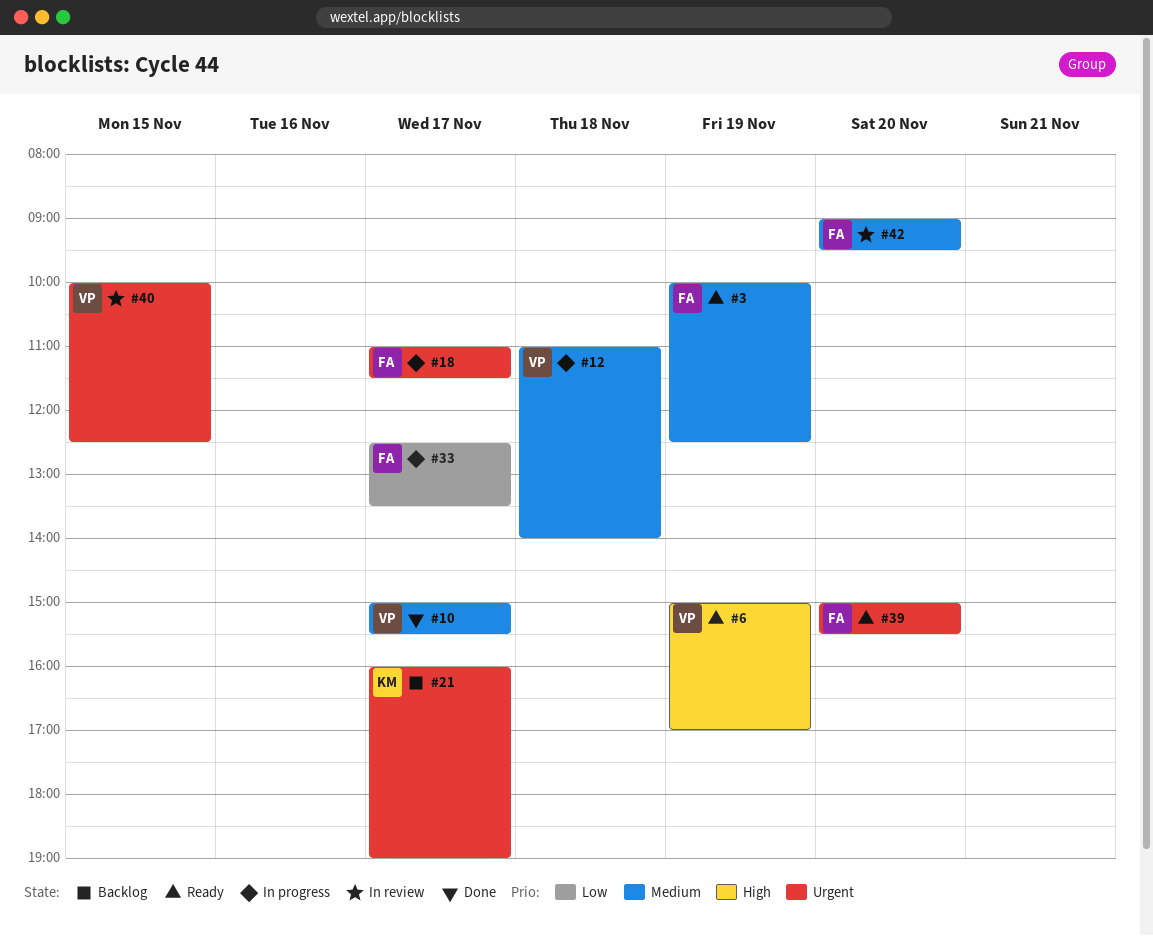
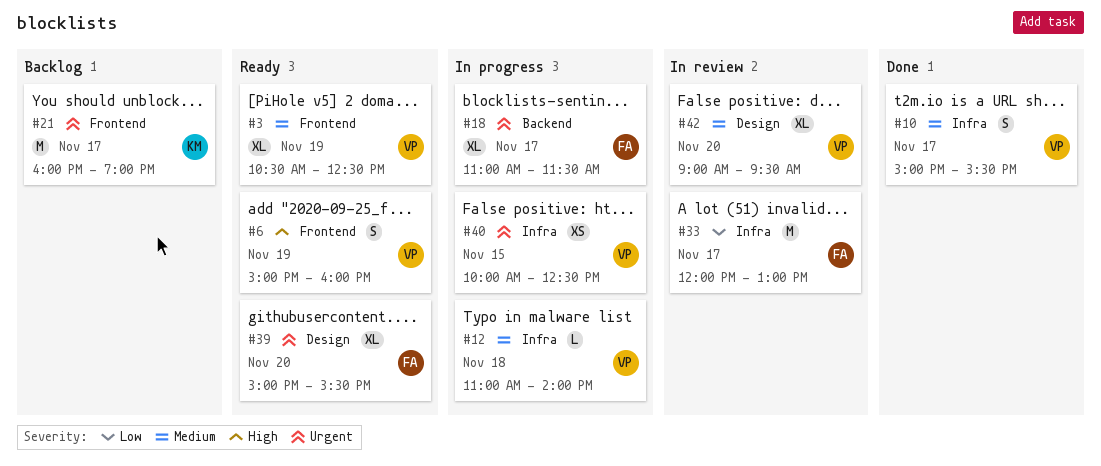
#3, owner: FA -> VP
#3, begins: 10:00 -> 10:30
#6, ends: 17:00 -> 16:00
#33, status: In progress -> In review
#33, begins: 12:30 -> 12:00
#33, ends: 13:30 -> 13:00
#40, status: In review -> In progress
#42, owner: FA -> VP

